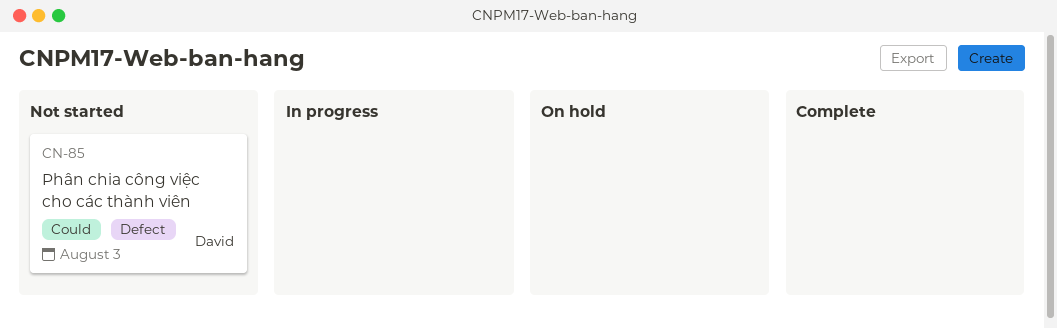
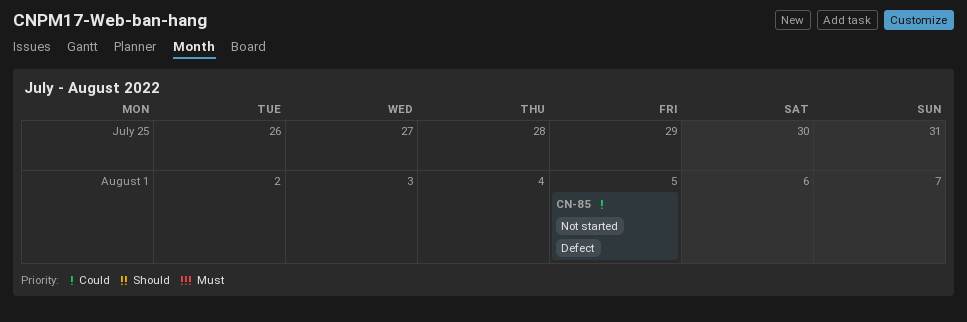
CN-85, due: Aug 3 -> Aug 5

